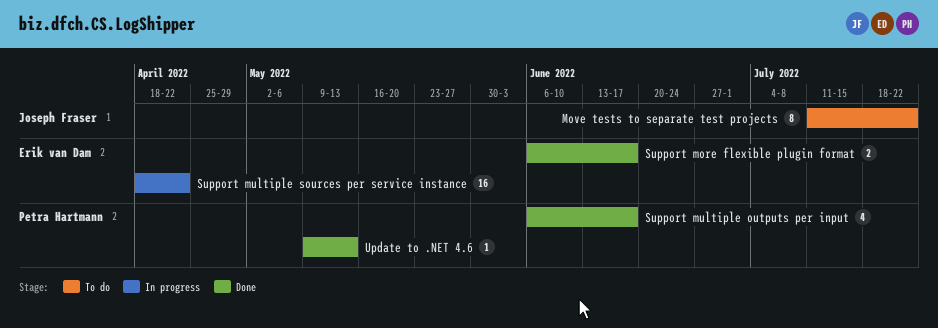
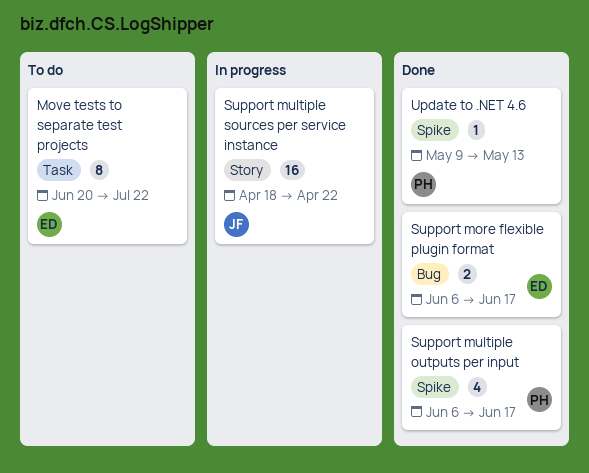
Move tests to separate test projects, owner: Joseph Fraser -> Erik van Dam
Move tests to separate test projects, start: Jul 11 -> Jun 20
Support multiple sources per service instance, owner: Erik van Dam -> Joseph Fraser

